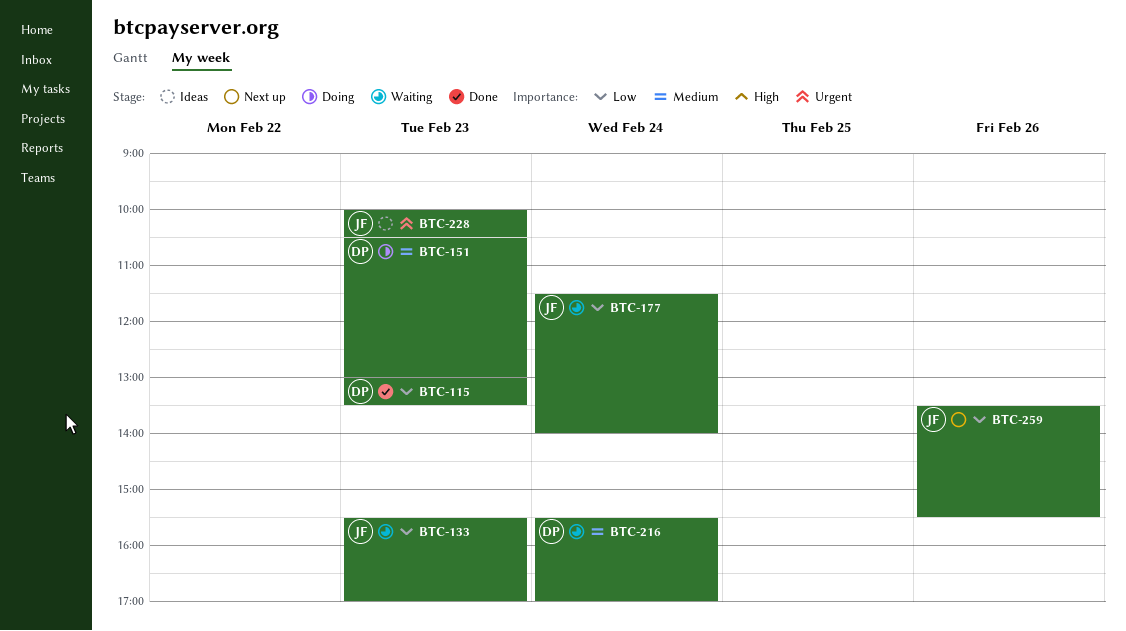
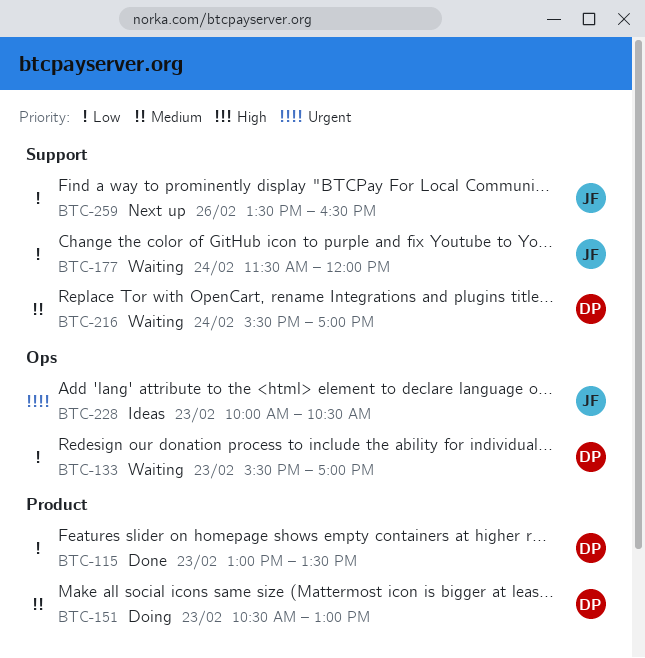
BTC-133, owner: JF -> DP
BTC-177, ends: 14:00 -> 12:00
BTC-259, ends: 15:30 -> 16:30

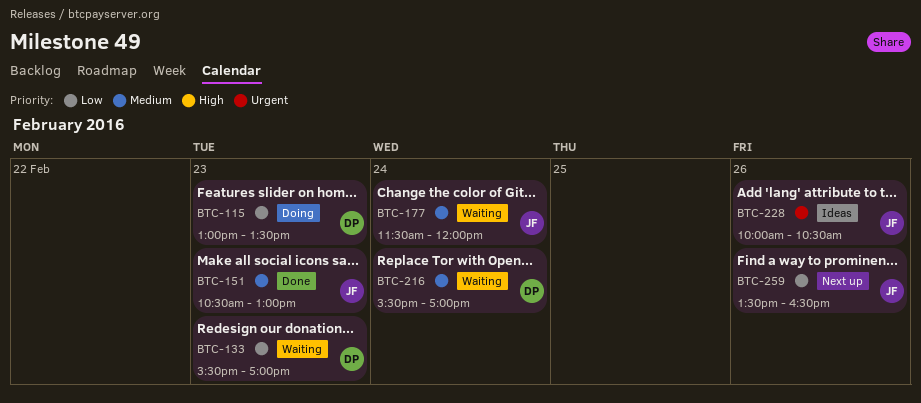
BTC-115, status: Done -> Doing
BTC-151, status: Doing -> Done
BTC-151, owner: DP -> JF
BTC-177, priority: Low -> Medium
BTC-228, day: Feb 23 -> Feb 26

